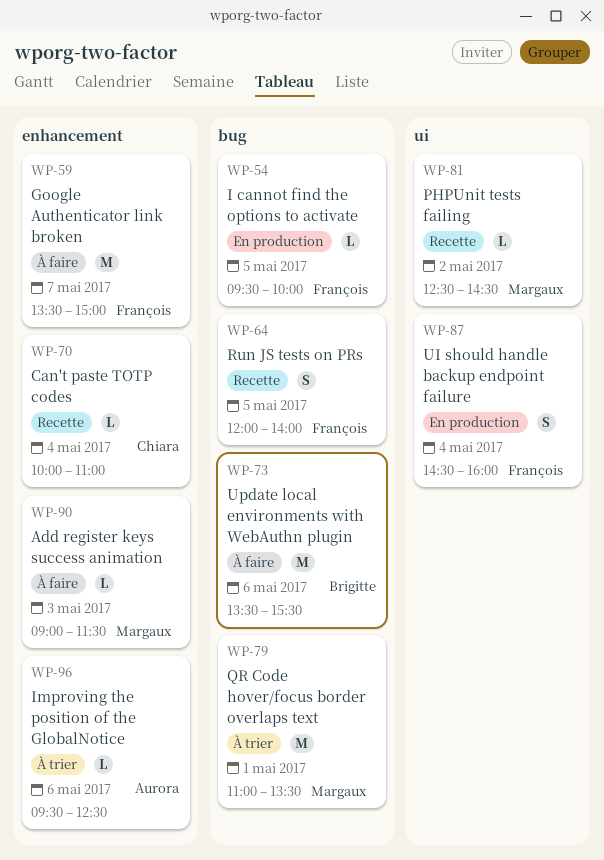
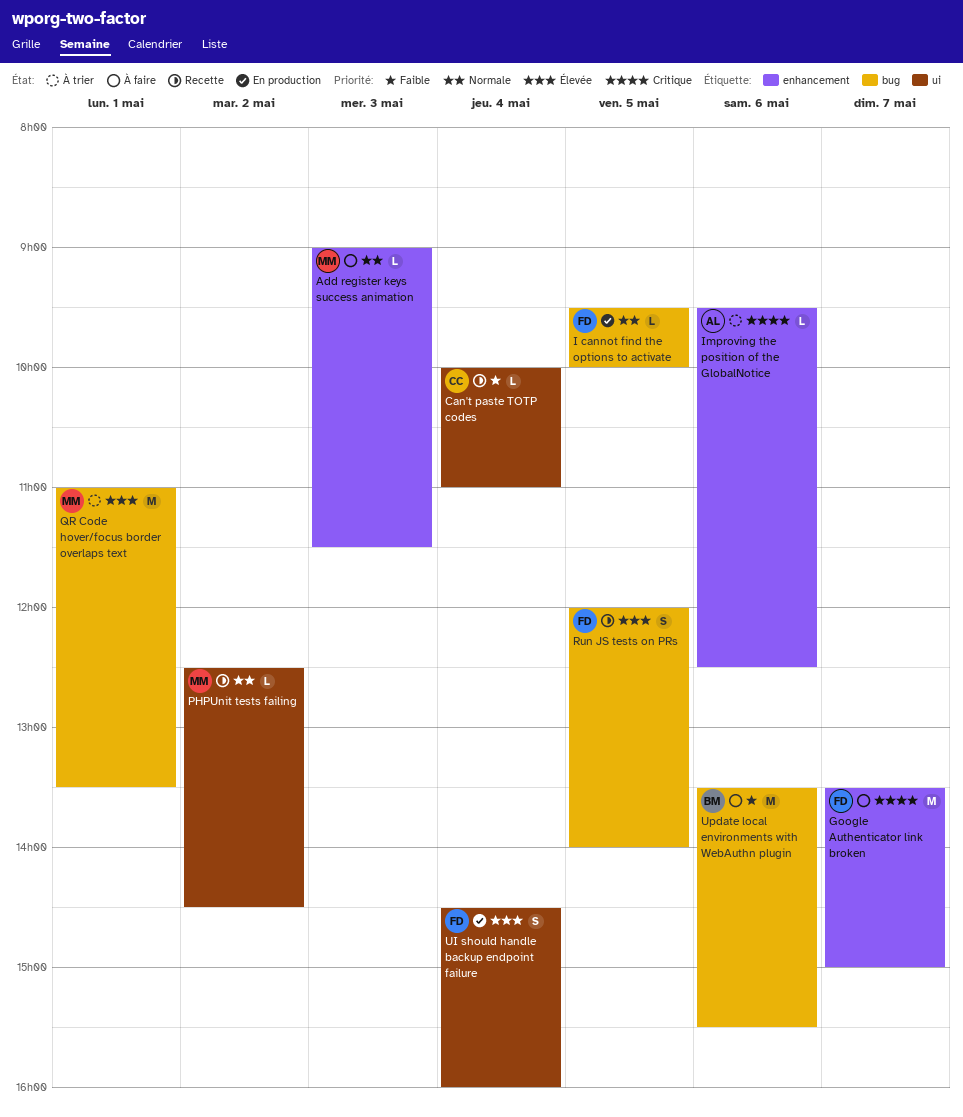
Can't paste TOTP codes, label: enhancement -> ui

